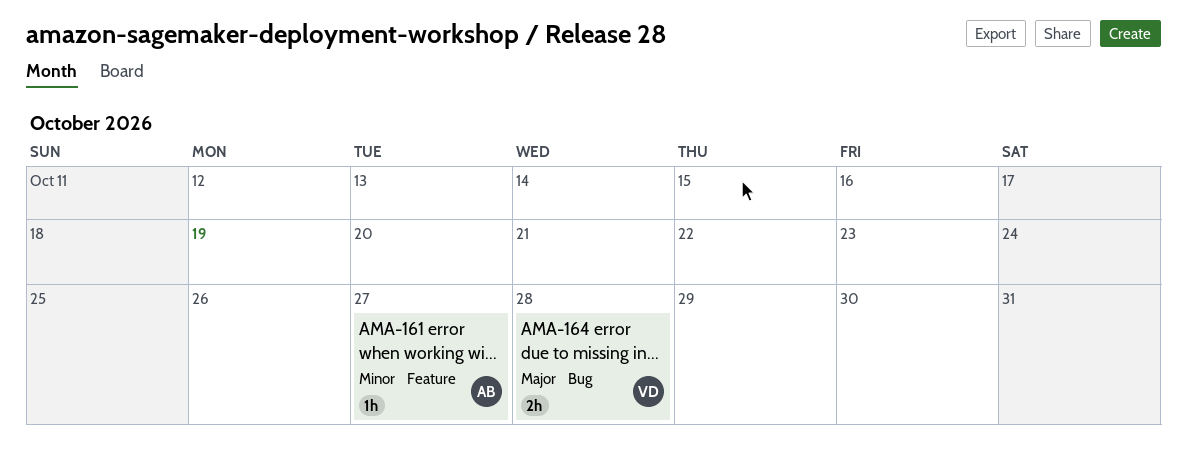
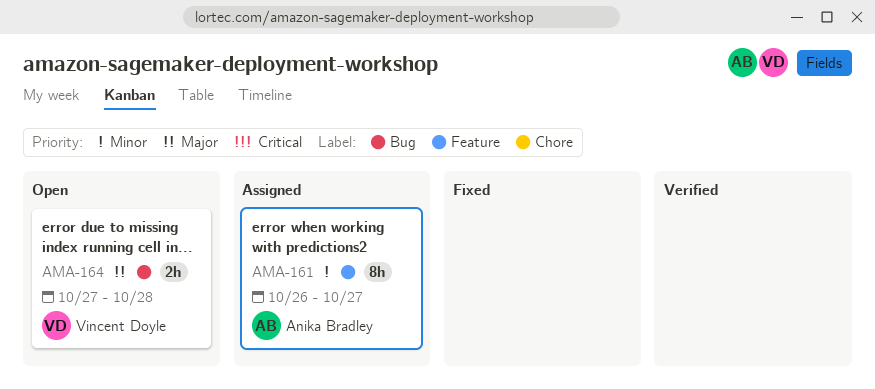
AMA-161, estimate: 1h -> 8h

